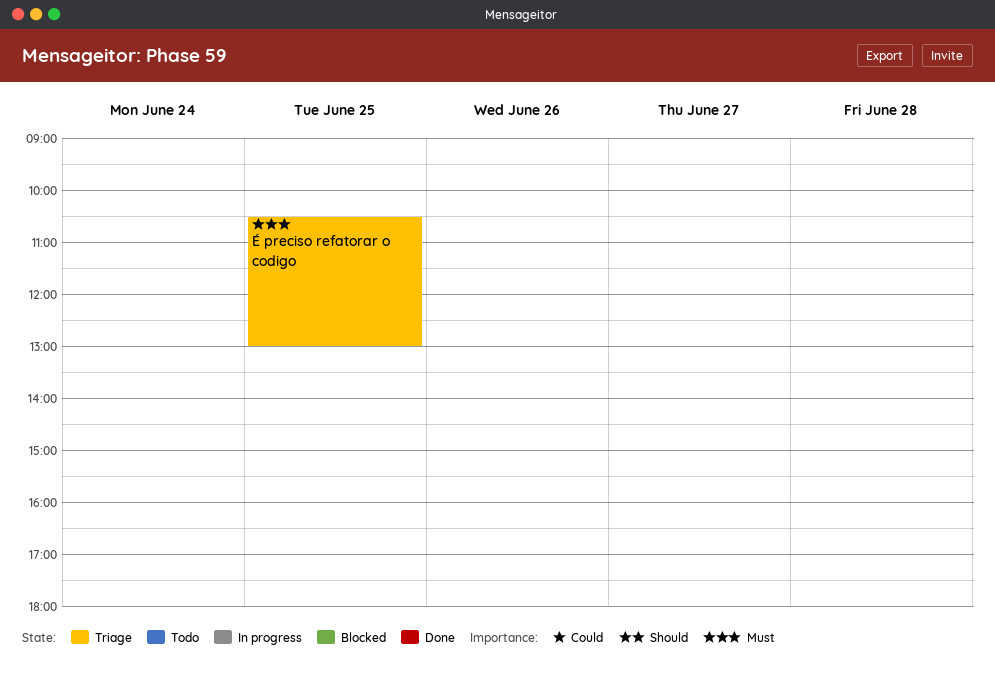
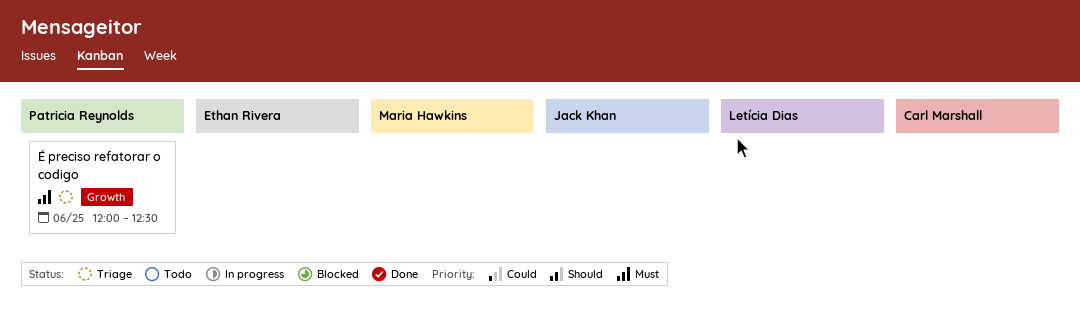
É preciso refatorar o codigo, begins: 10:30 -> 12:00
É preciso refatorar o codigo, ends: 13:00 -> 12:30

